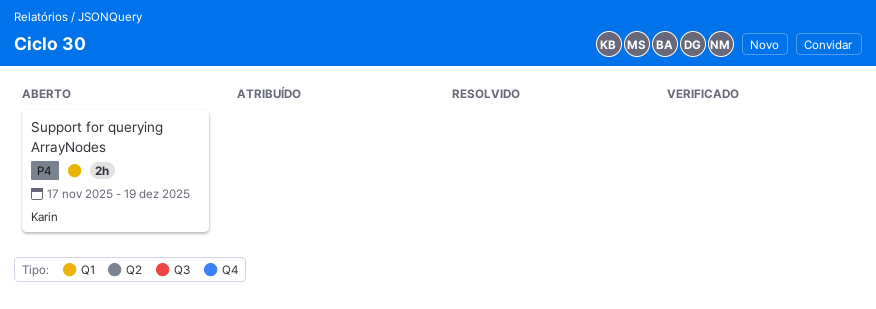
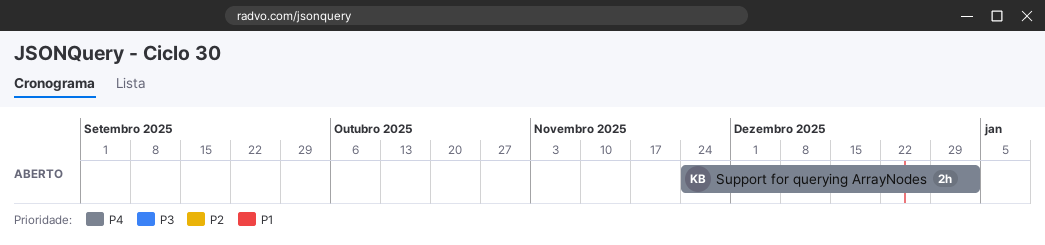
Support for querying ArrayNodes, start: Nov 17 -> Nov 24
Support for querying ArrayNodes, due: Dec 19 -> Jan 2

